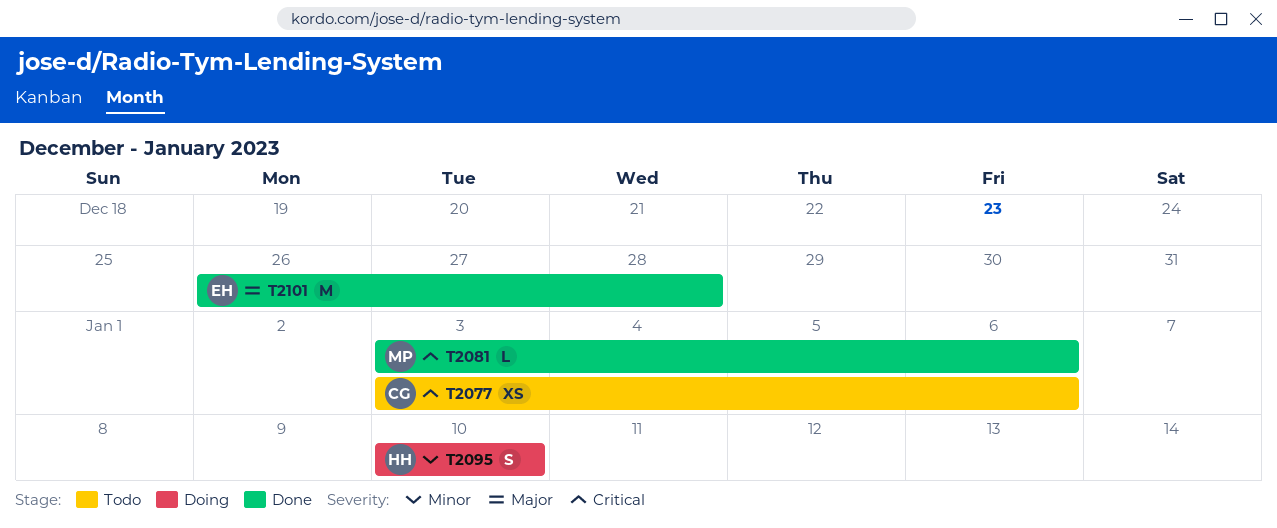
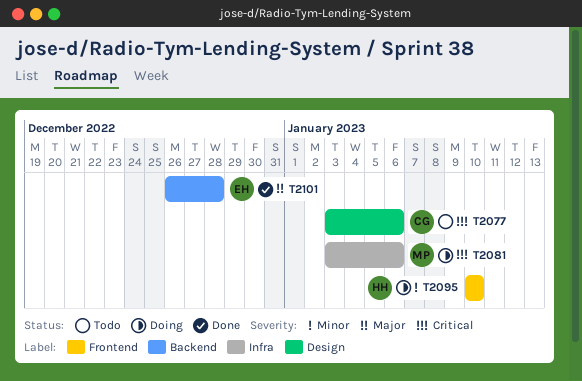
T2081, status: Done -> Doing

